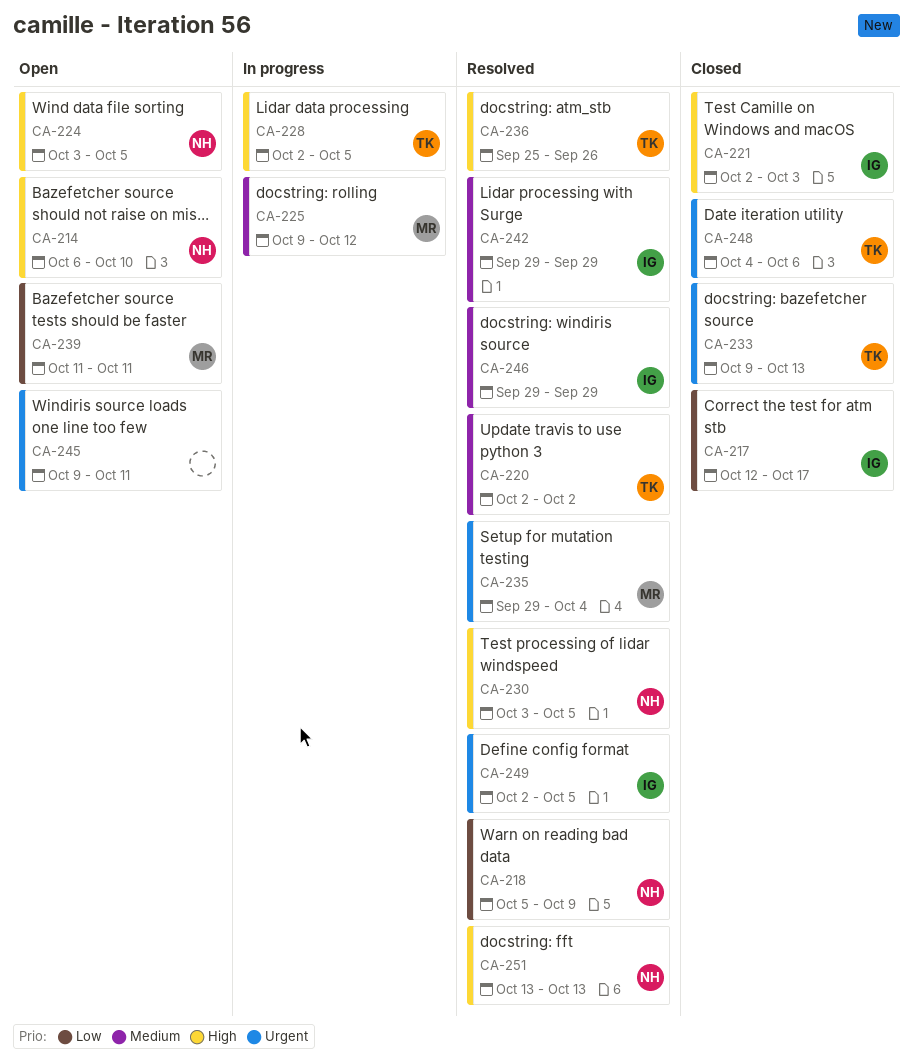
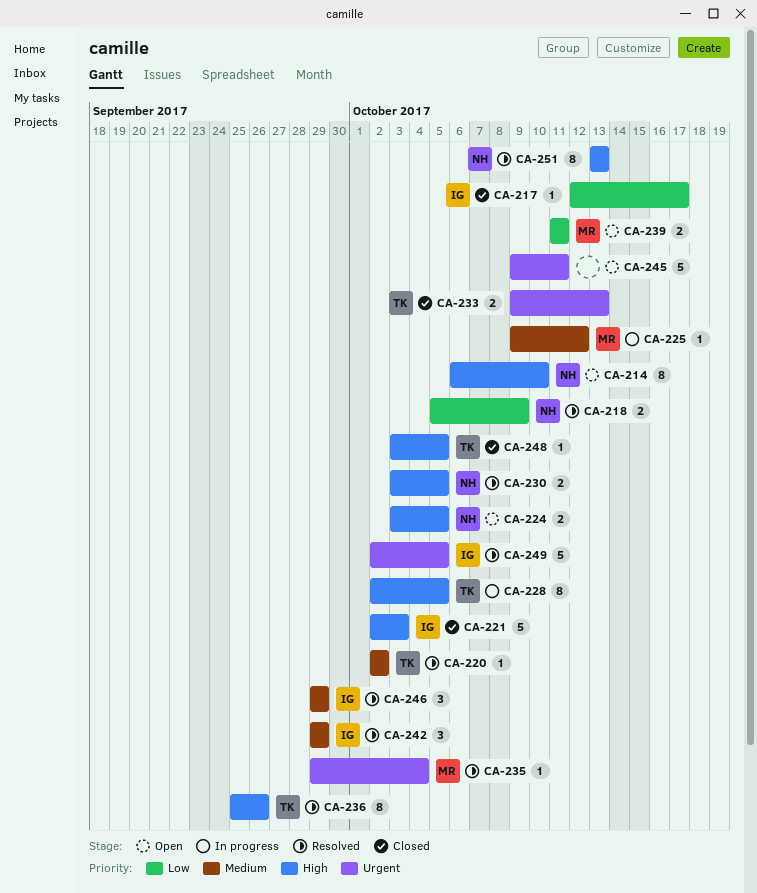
CA-248, priority: Urgent -> High
CA-248, start: Oct 4 -> Oct 3
CA-248, due: Oct 6 -> Oct 5

